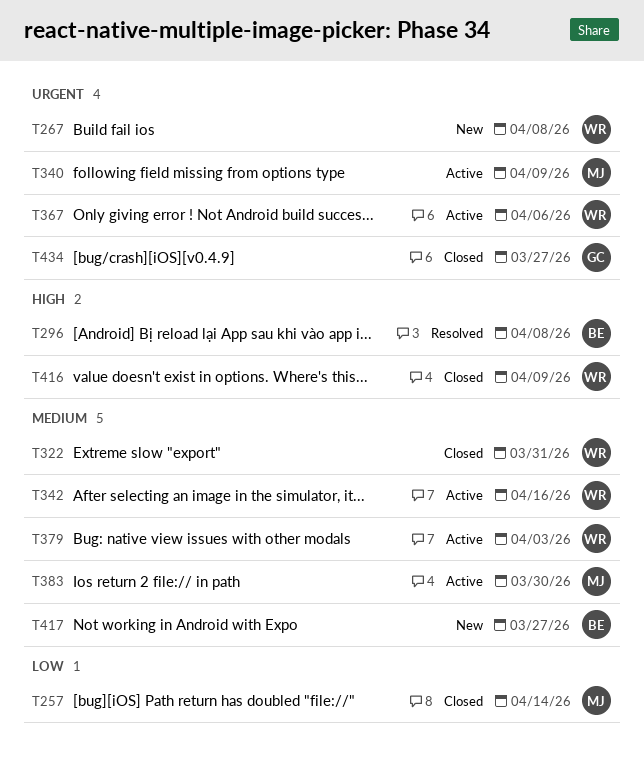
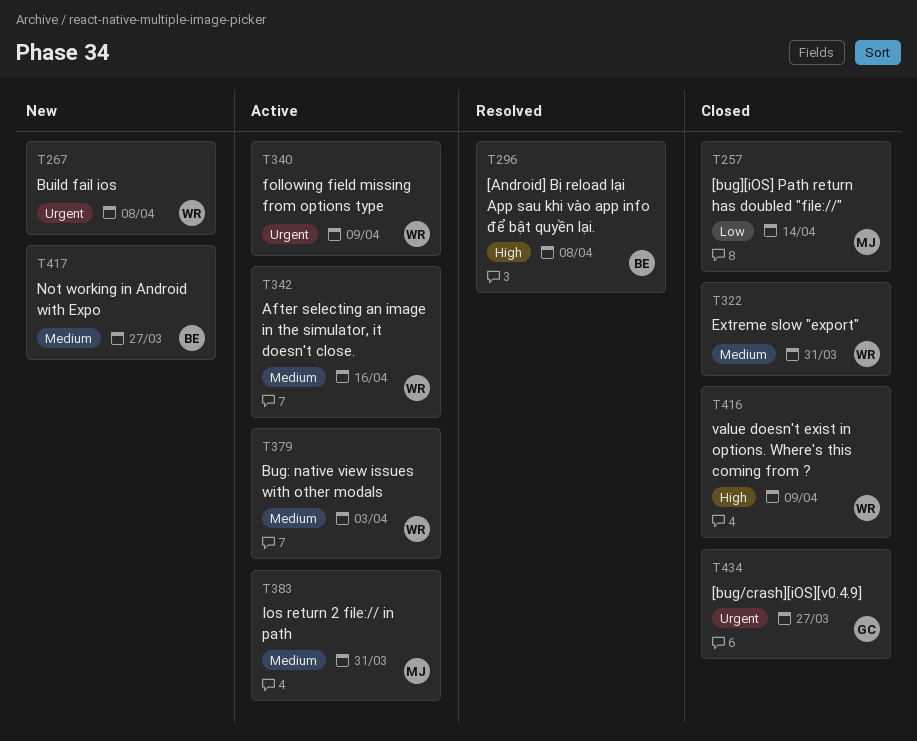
T340, owner: MJ -> WR
T367: present -> none
T383, due: Mar 30 -> Mar 31

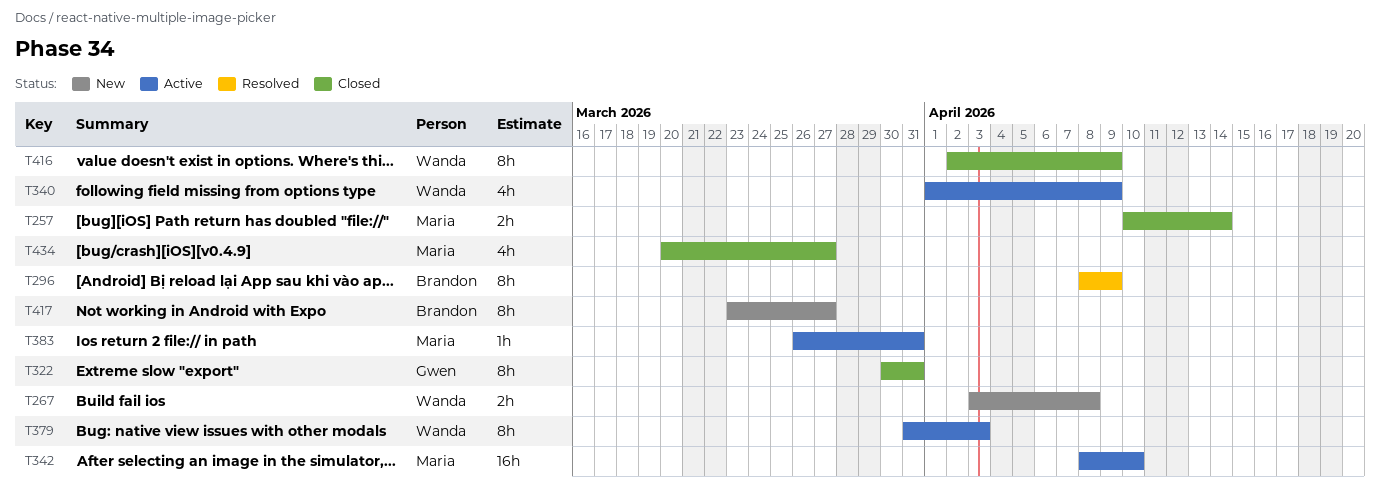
T296, due: Apr 8 -> Apr 9
T322, owner: Wanda -> Gwen
T342, owner: Wanda -> Maria
T342, due: Apr 16 -> Apr 10
T434, owner: Gwen -> Maria

